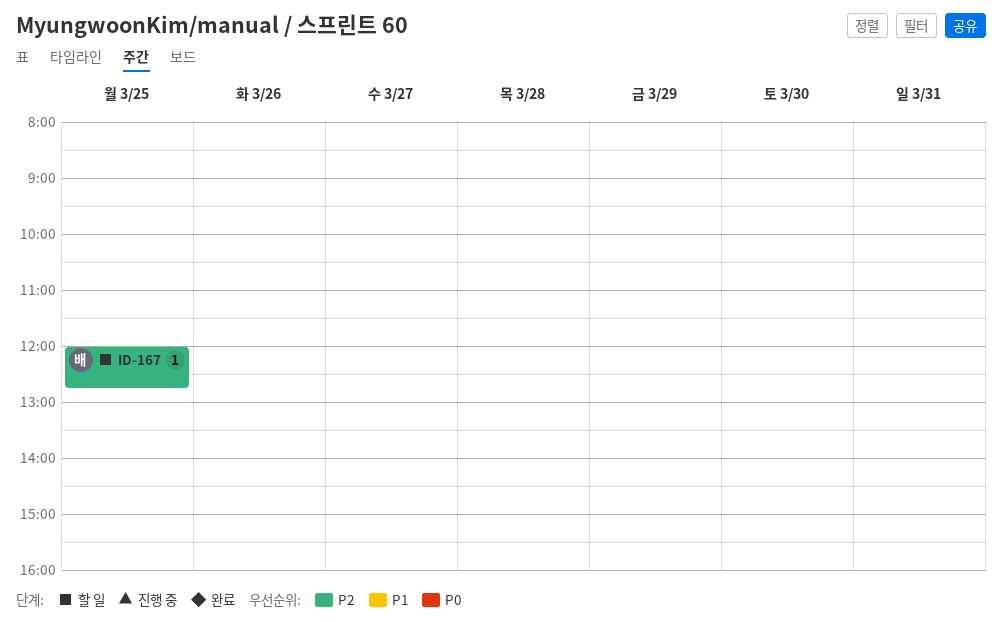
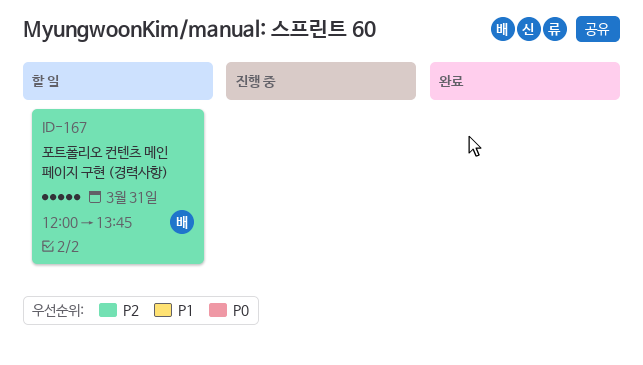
ID-167, estimate: 1 -> 5
ID-167, day: Mar 25 -> Mar 31
ID-167, ends: 12:45 -> 13:45

